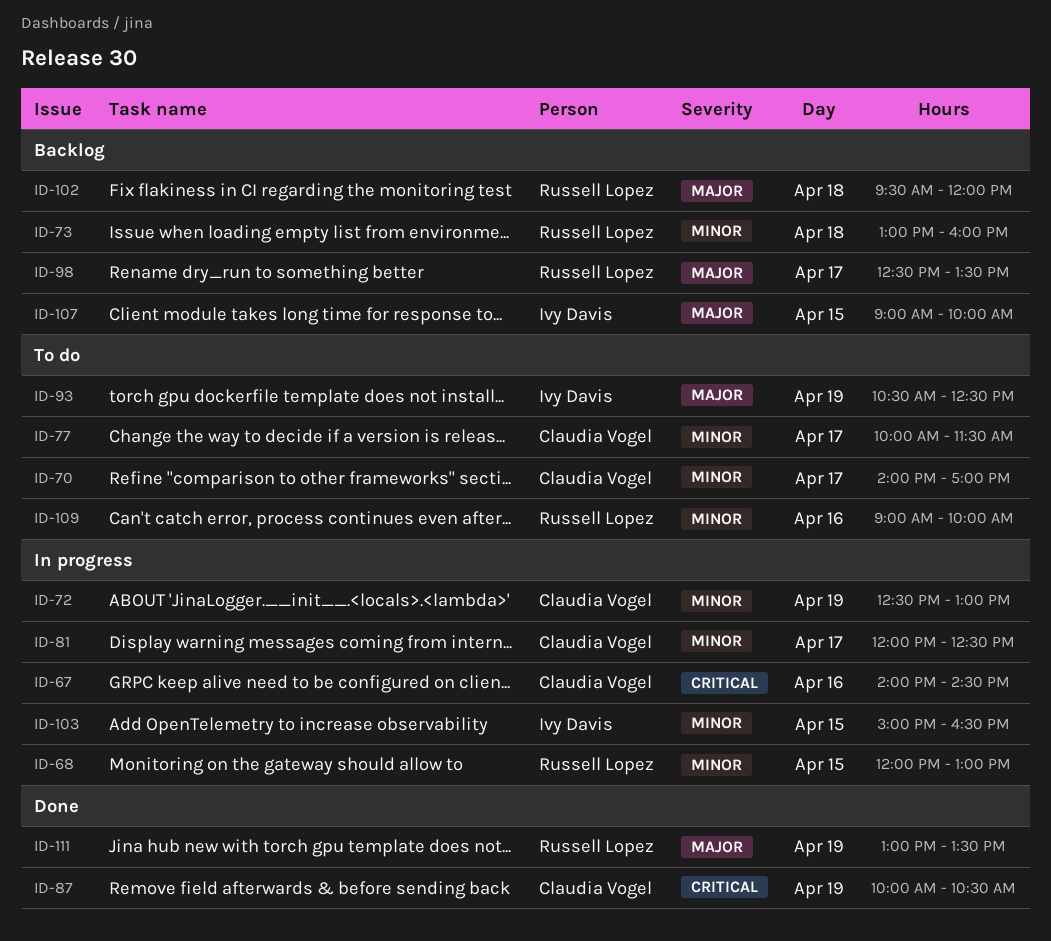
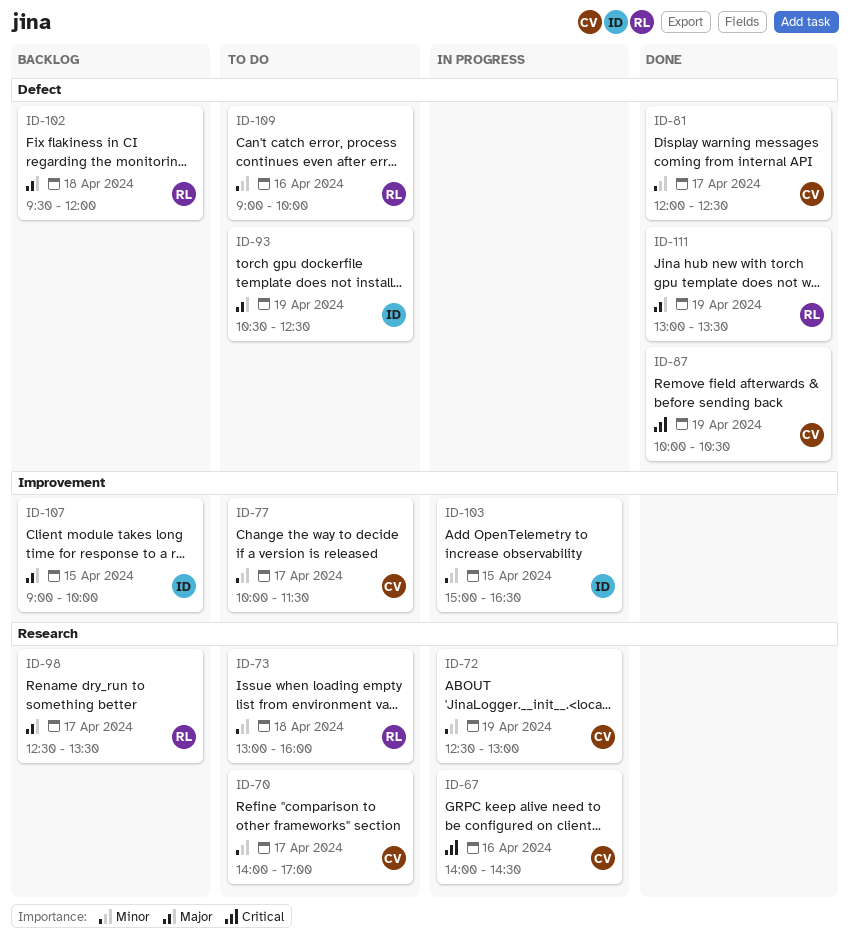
ID-68: present -> none
ID-73, status: Backlog -> To do
ID-81, status: In progress -> Done

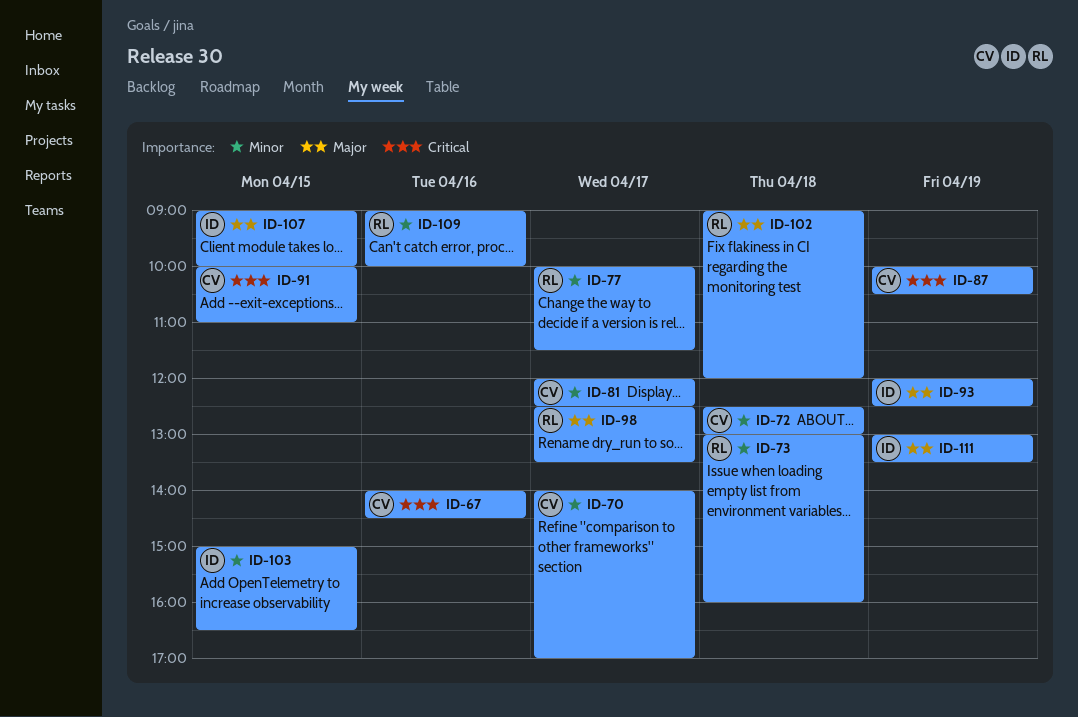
ID-72, day: Apr 19 -> Apr 18
ID-77, owner: CV -> RL
ID-91: none -> present
ID-93, begins: 10:30 -> 12:00
ID-102, begins: 09:30 -> 09:00
ID-111, owner: RL -> ID

